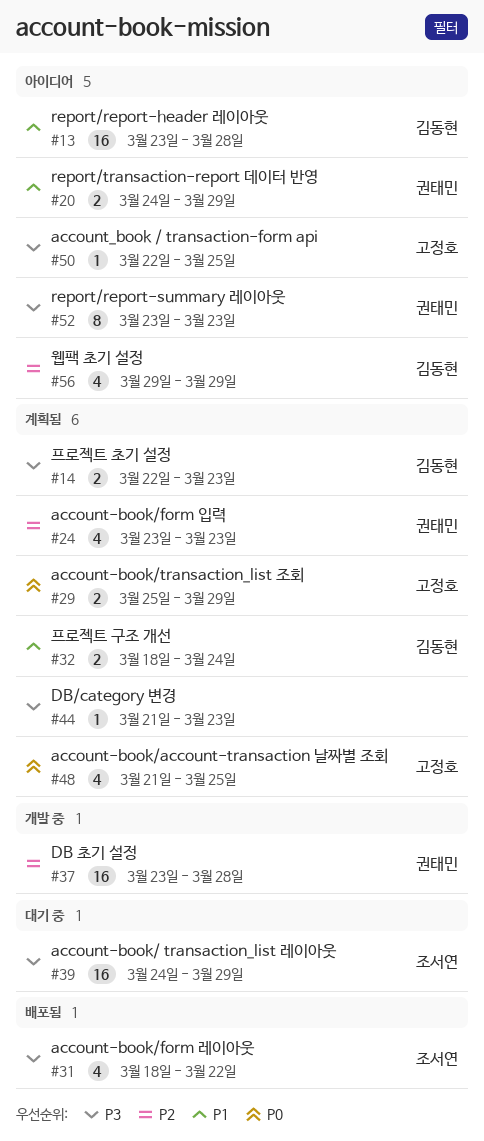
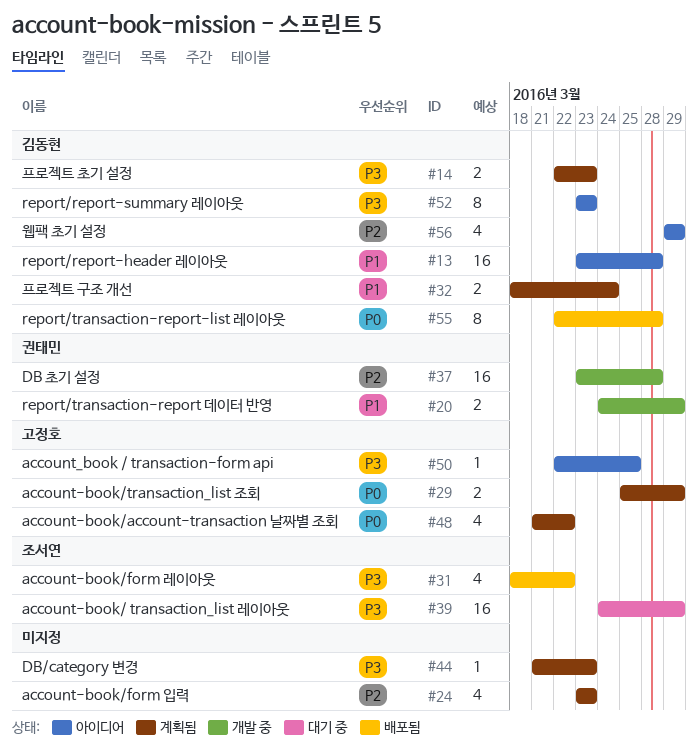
#20, status: 아이디어 -> 개발 중
#24, owner: 권태민 -> none
#48, due: Mar 25 -> Mar 22
#52, owner: 권태민 -> 김동현
#55: none -> present

